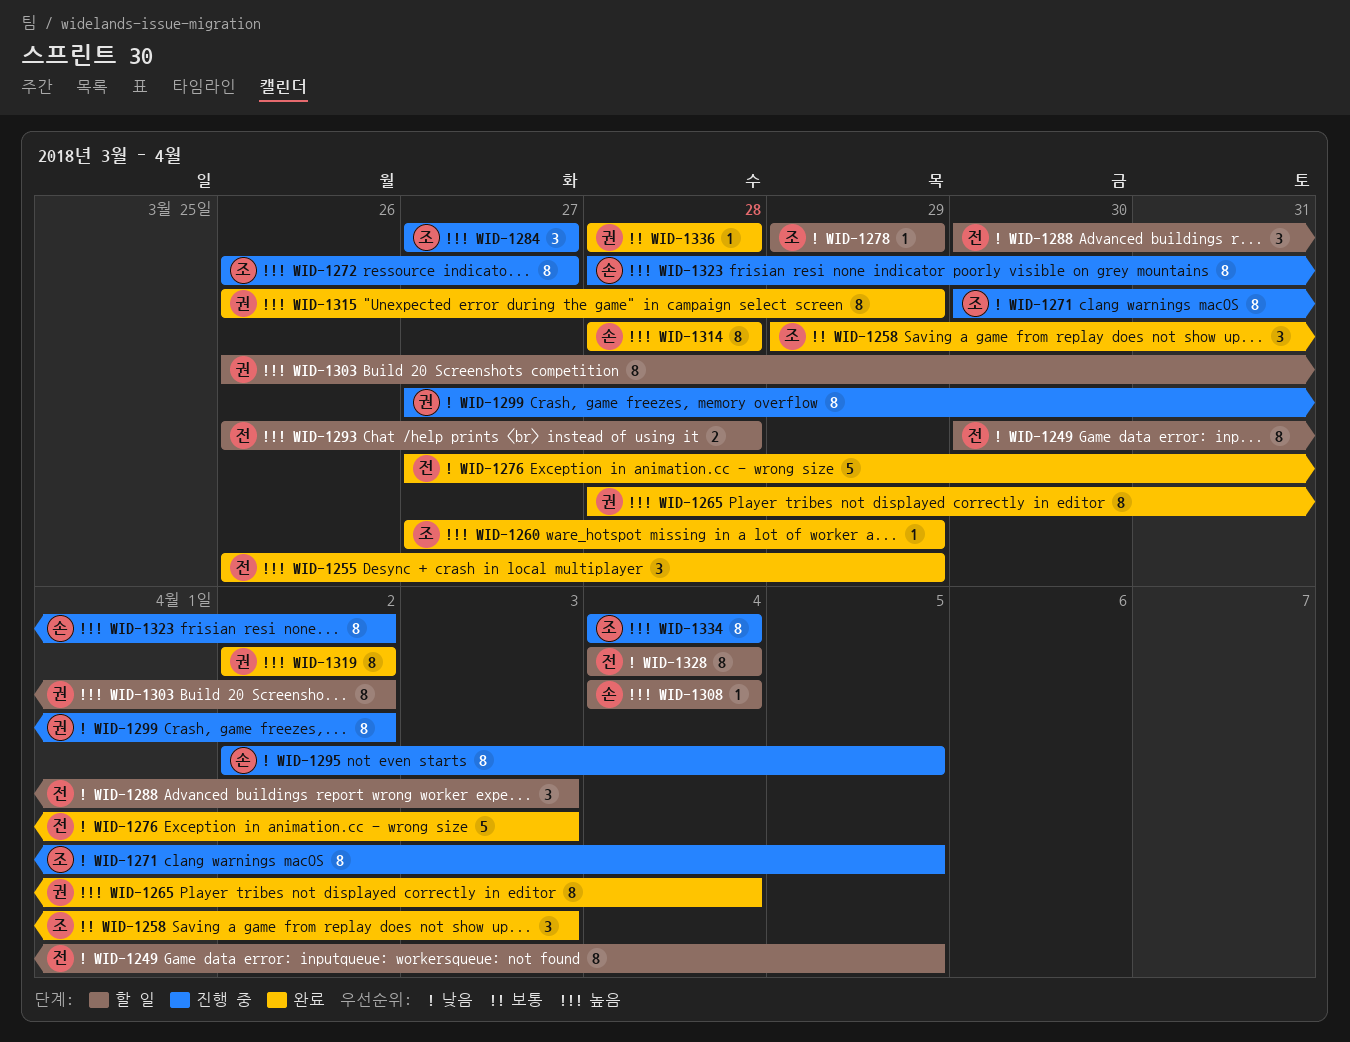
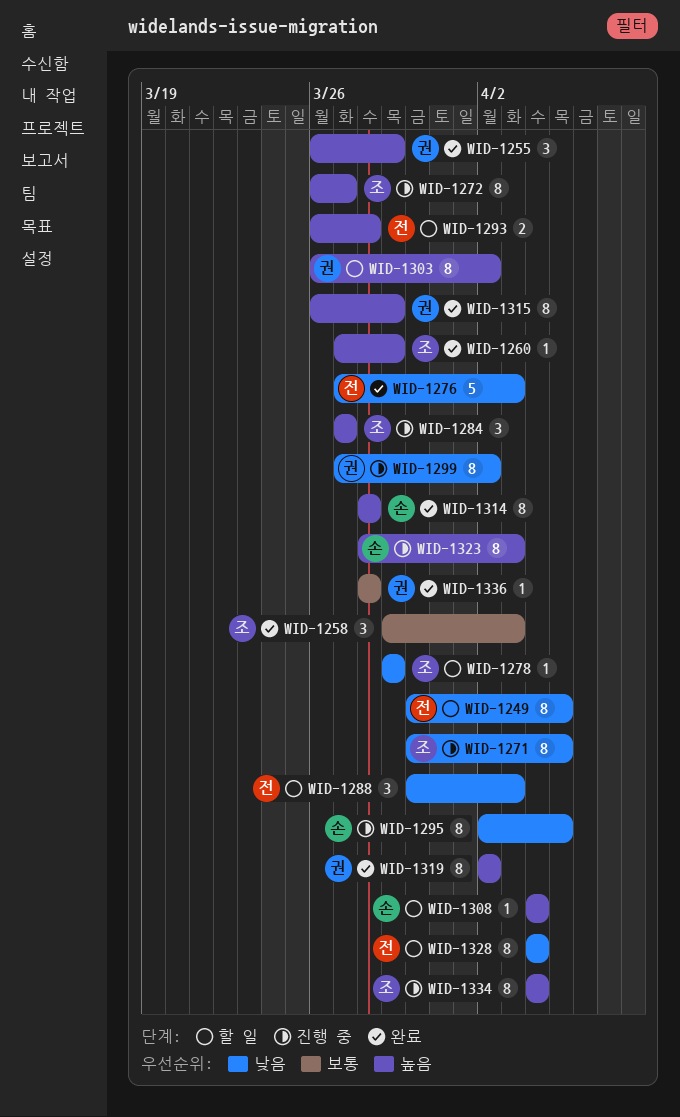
WID-1255, owner: 전 -> 권
WID-1265: present -> none
WID-1323, due: Apr 2 -> Apr 3

